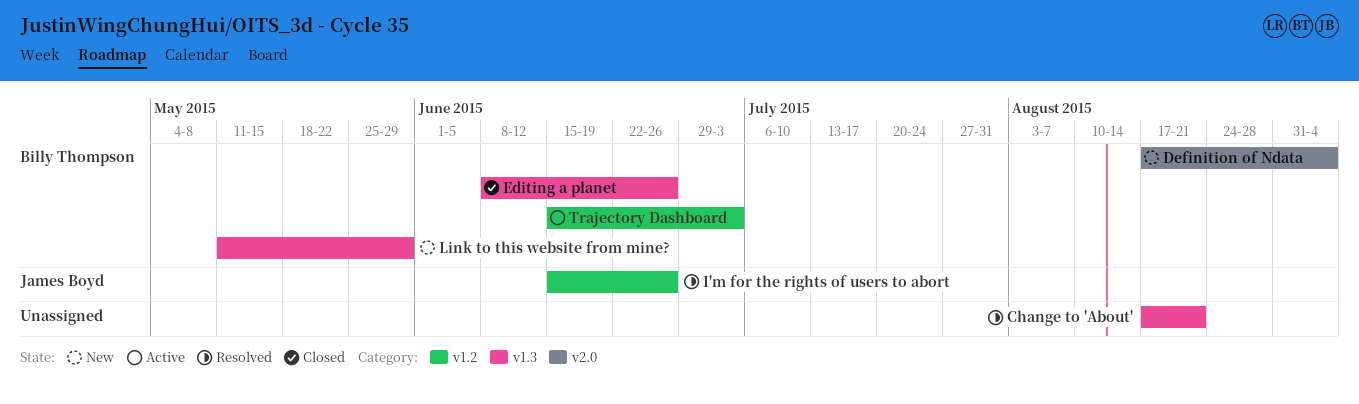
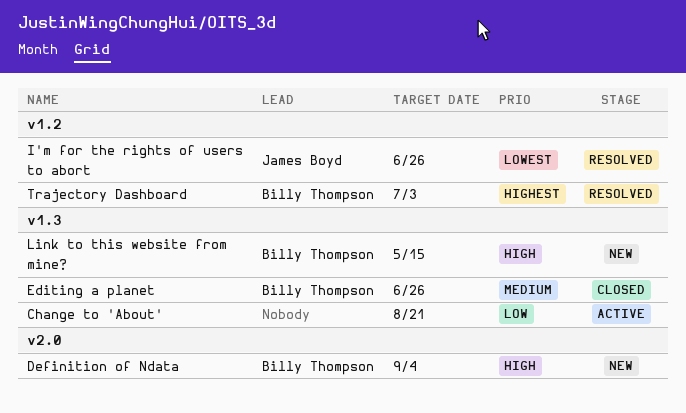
Change to 'About', status: Resolved -> Active
Link to this website from mine?, due: May 29 -> May 15
Trajectory Dashboard, status: Active -> Resolved

